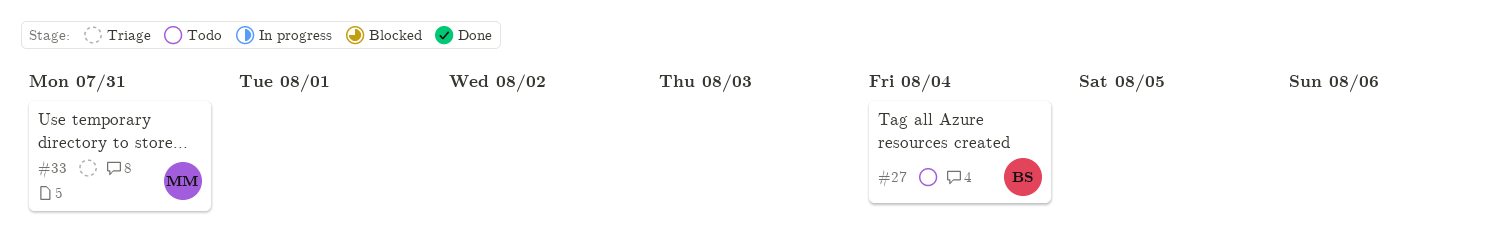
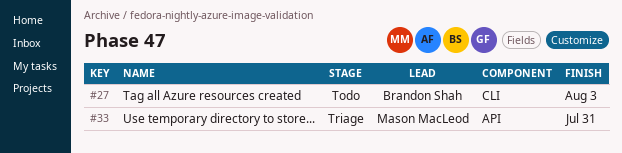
#27, due: Aug 4 -> Aug 3

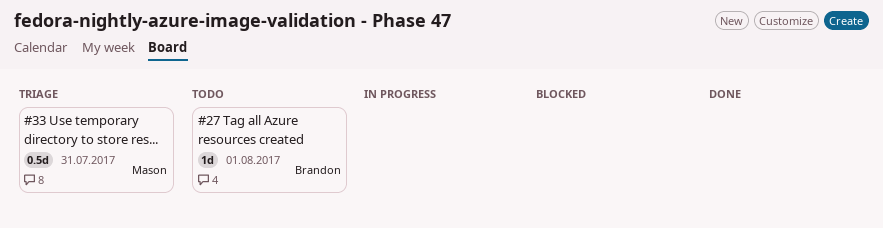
#27, due: Aug 3 -> Aug 1

